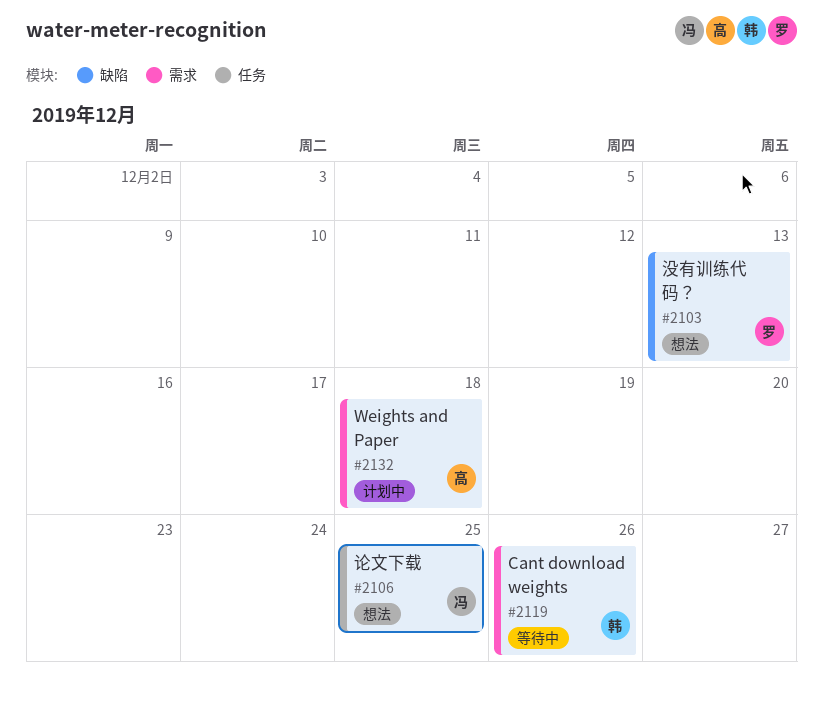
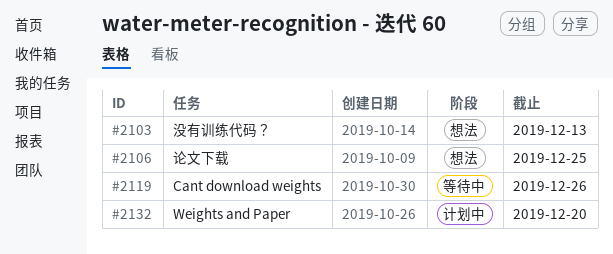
#2132, due: Dec 18 -> Dec 20

